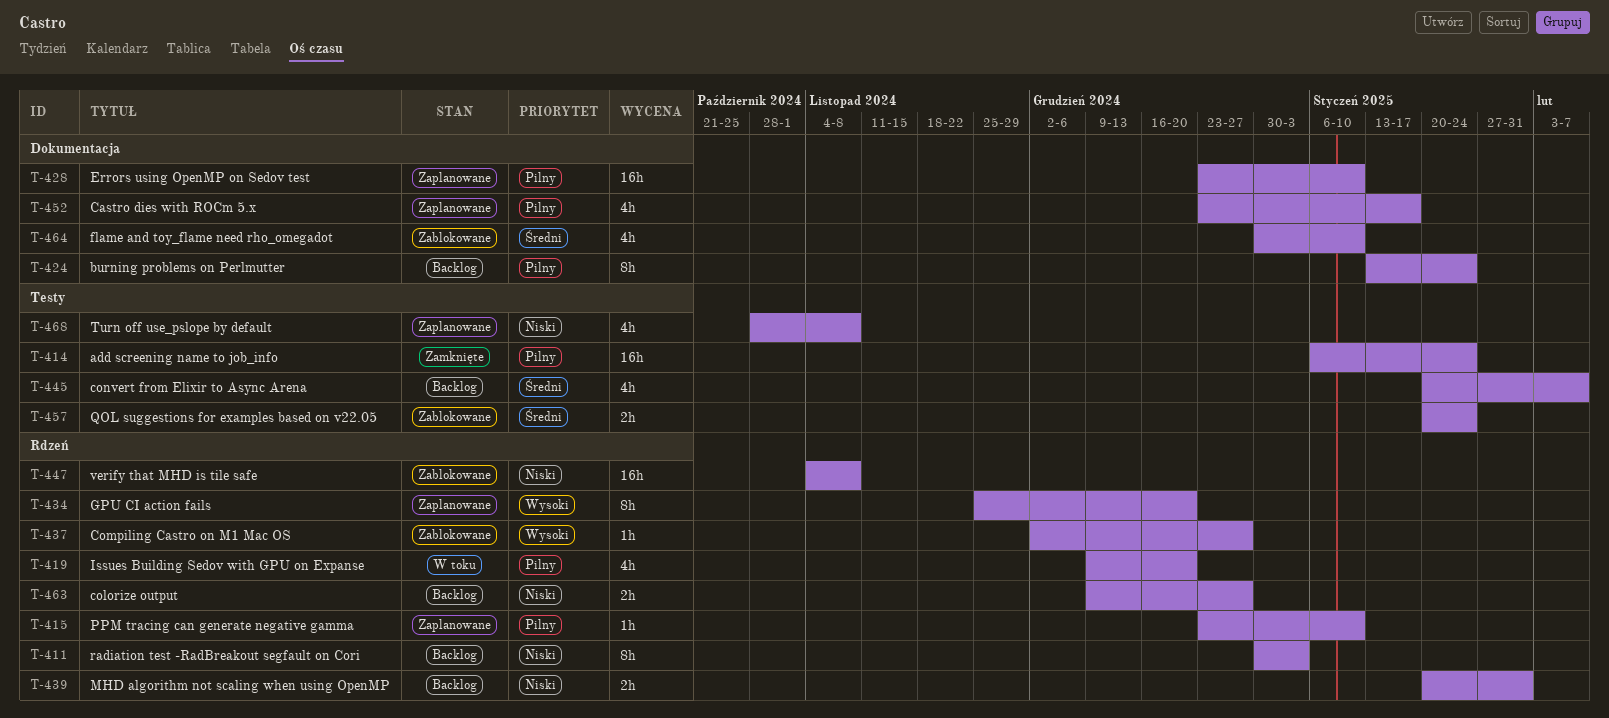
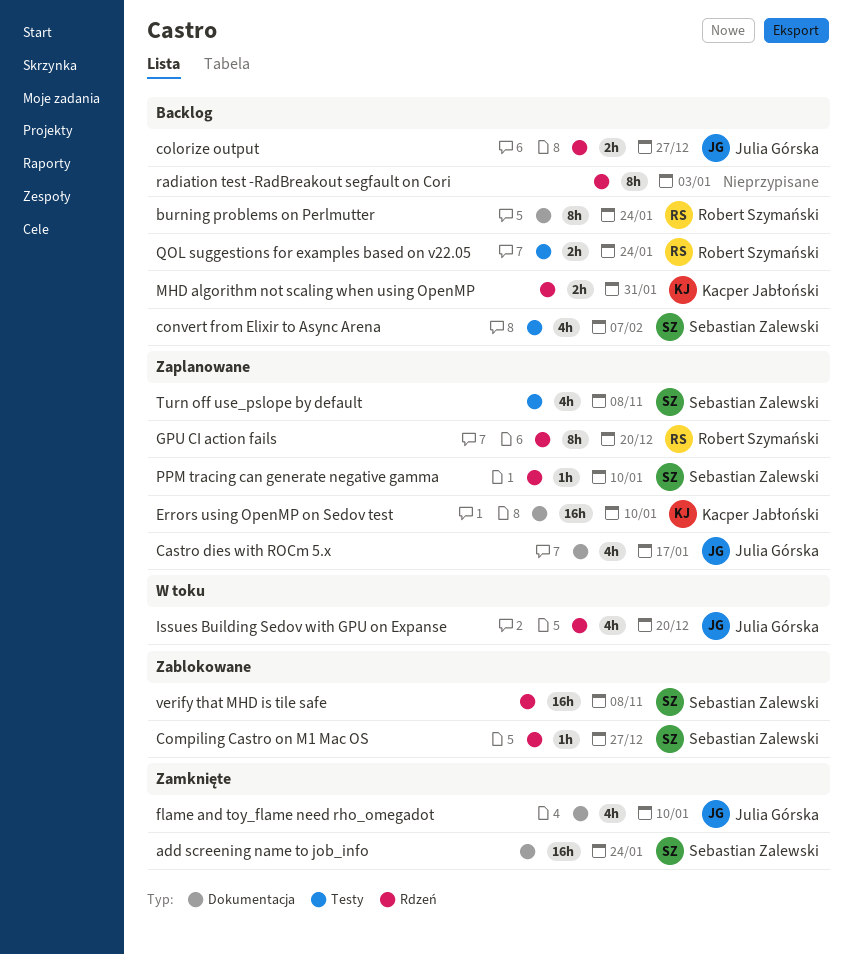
add screening name to job_info, label: Testy -> Dokumentacja
flame and toy_flame need rho_omegadot, status: Zablokowane -> Zamknięte
QOL suggestions for examples based on v22.05, status: Zablokowane -> Backlog

